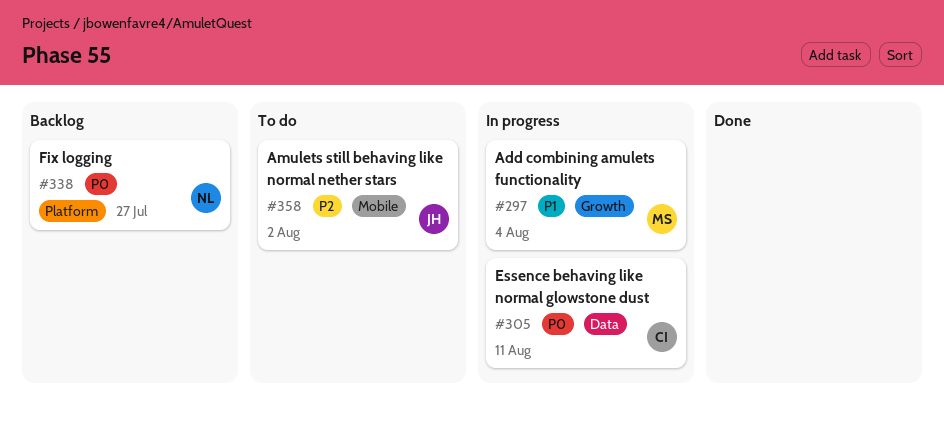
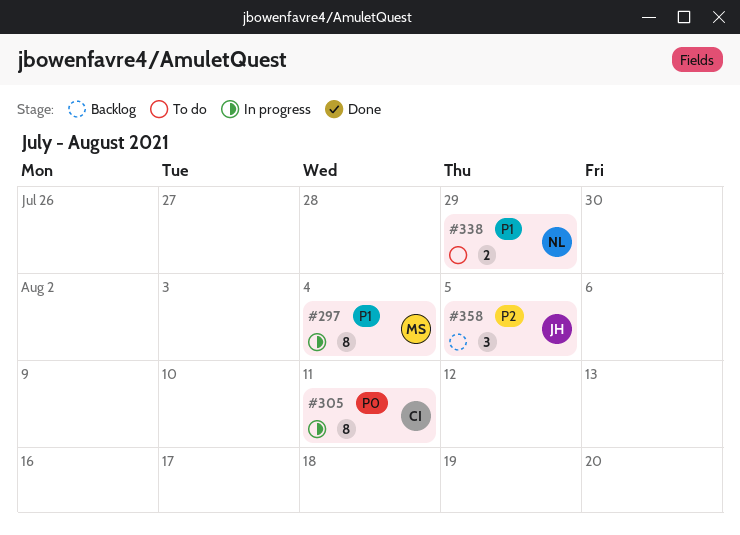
#338, status: Backlog -> To do
#338, priority: P0 -> P1
#338, due: Jul 27 -> Jul 29
#358, status: To do -> Backlog
#358, due: Aug 2 -> Aug 5

